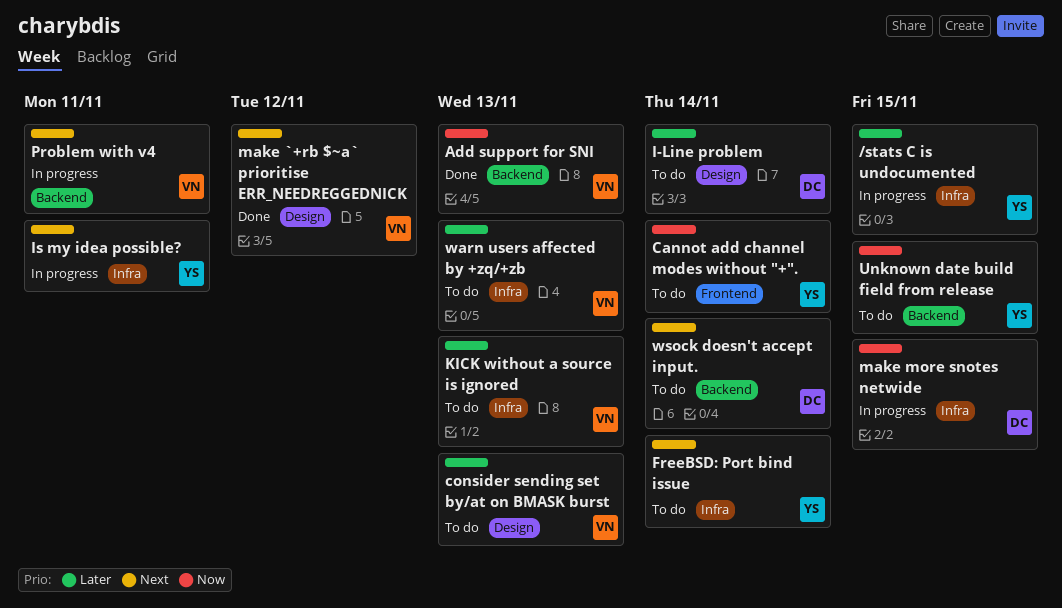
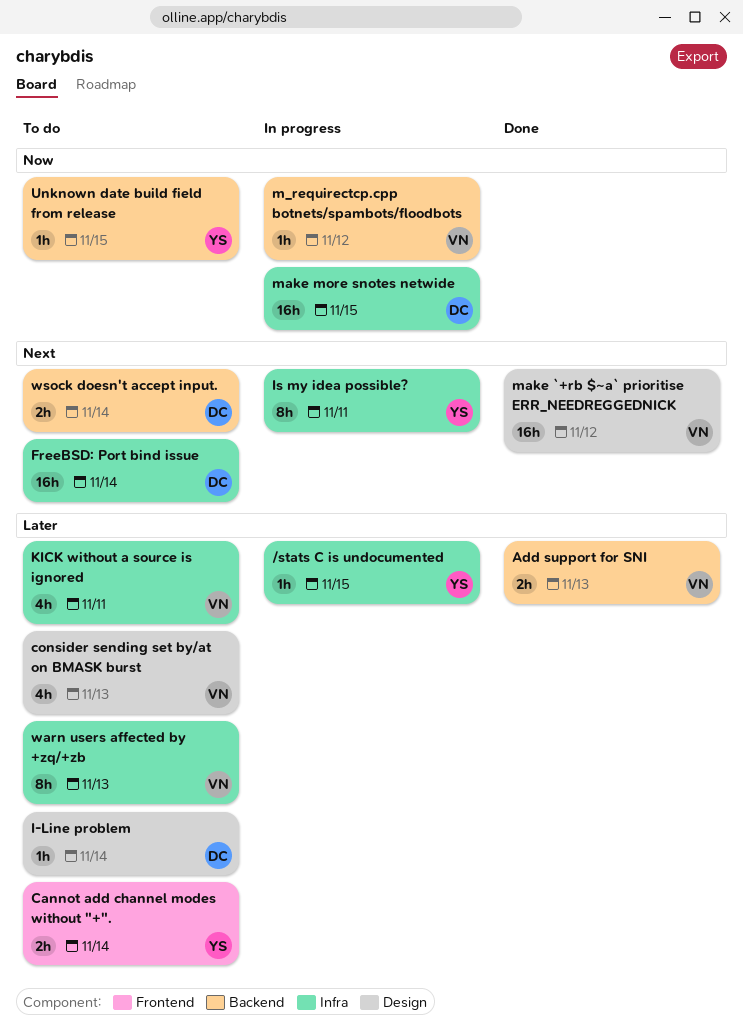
Add support for SNI, priority: Now -> Later
Cannot add channel modes without "+"., priority: Now -> Later
FreeBSD: Port bind issue, owner: YS -> DC
KICK without a source is ignored, due: Nov 13 -> Nov 11
m_requirectcp.cpp botnets/spambots/floodbots: none -> present
Problem with v4: present -> none

